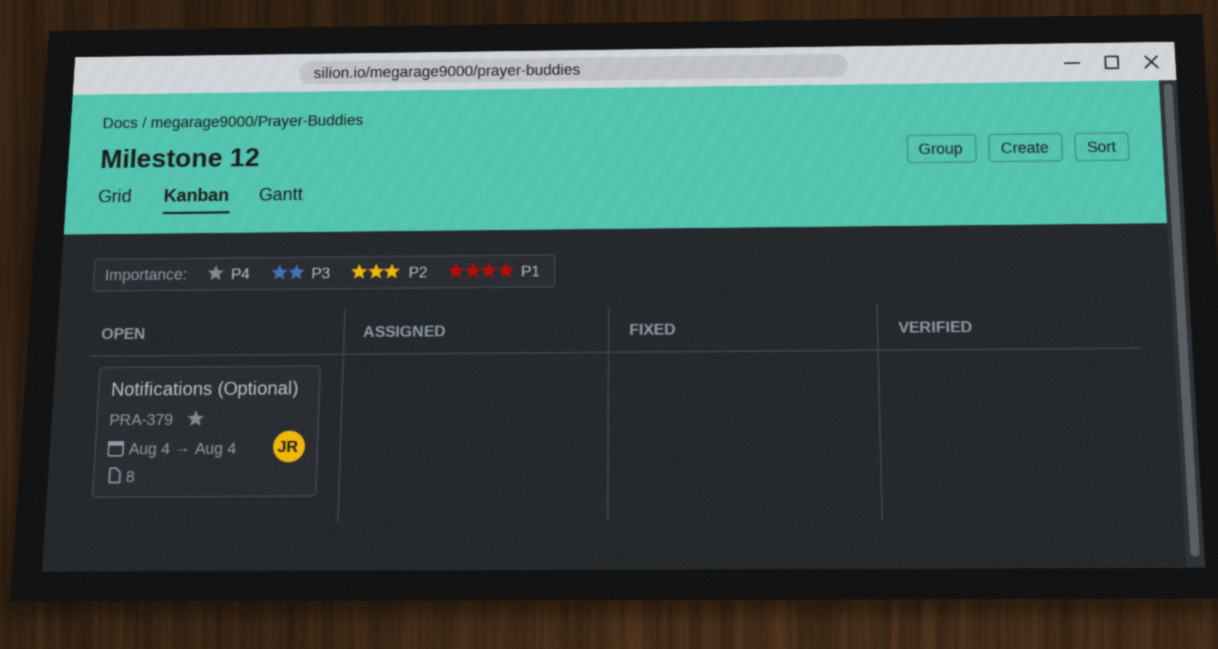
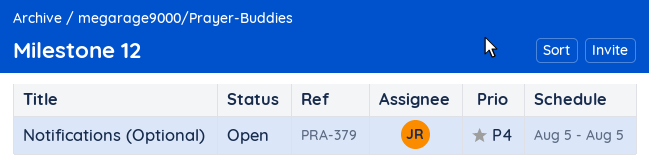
PRA-379, start: Aug 4 -> Aug 5
PRA-379, due: Aug 4 -> Aug 5

